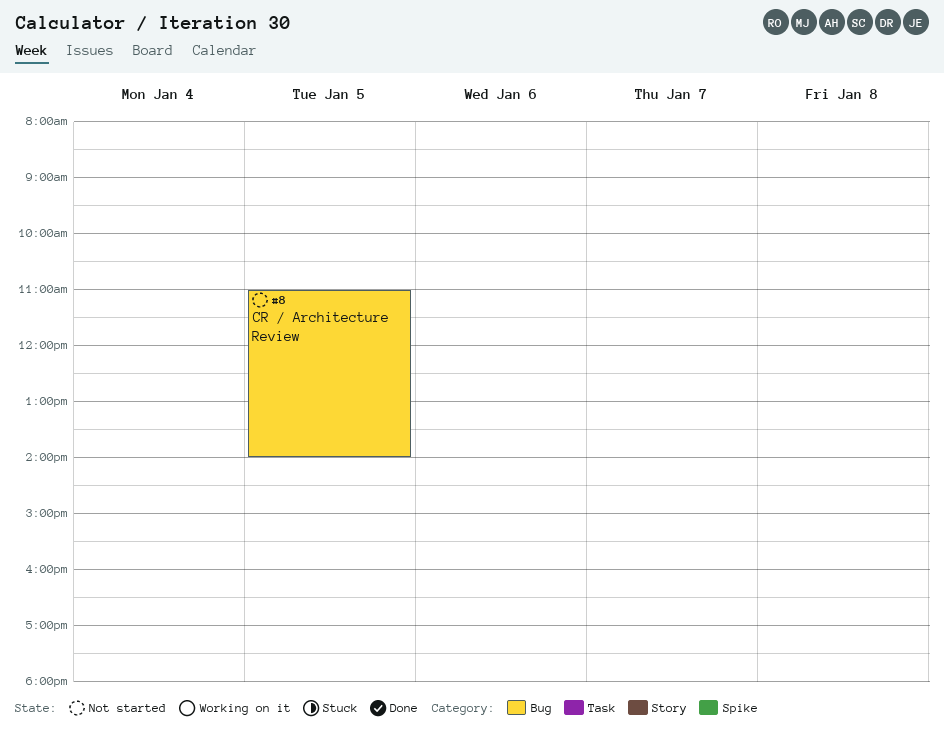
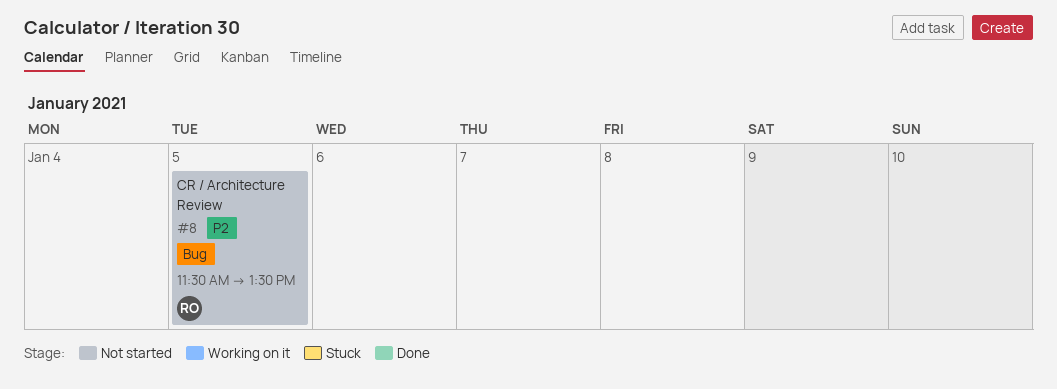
#8, begins: 11:00 -> 11:30
#8, ends: 14:00 -> 13:30

